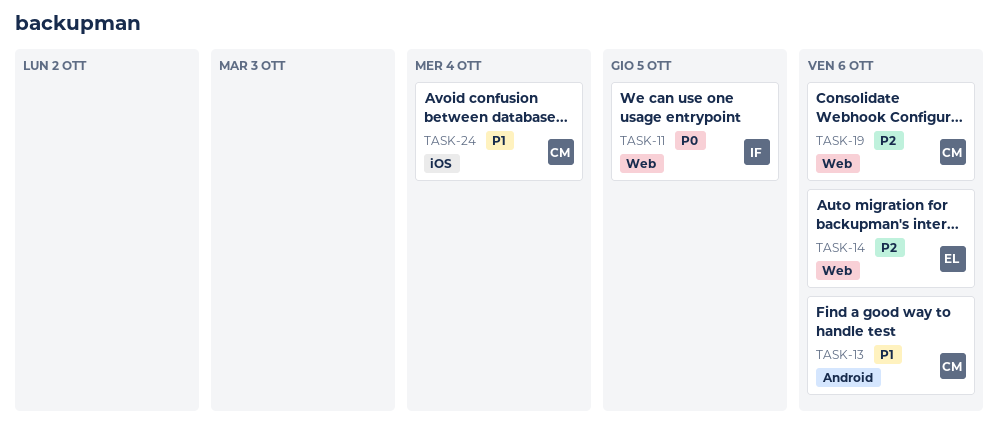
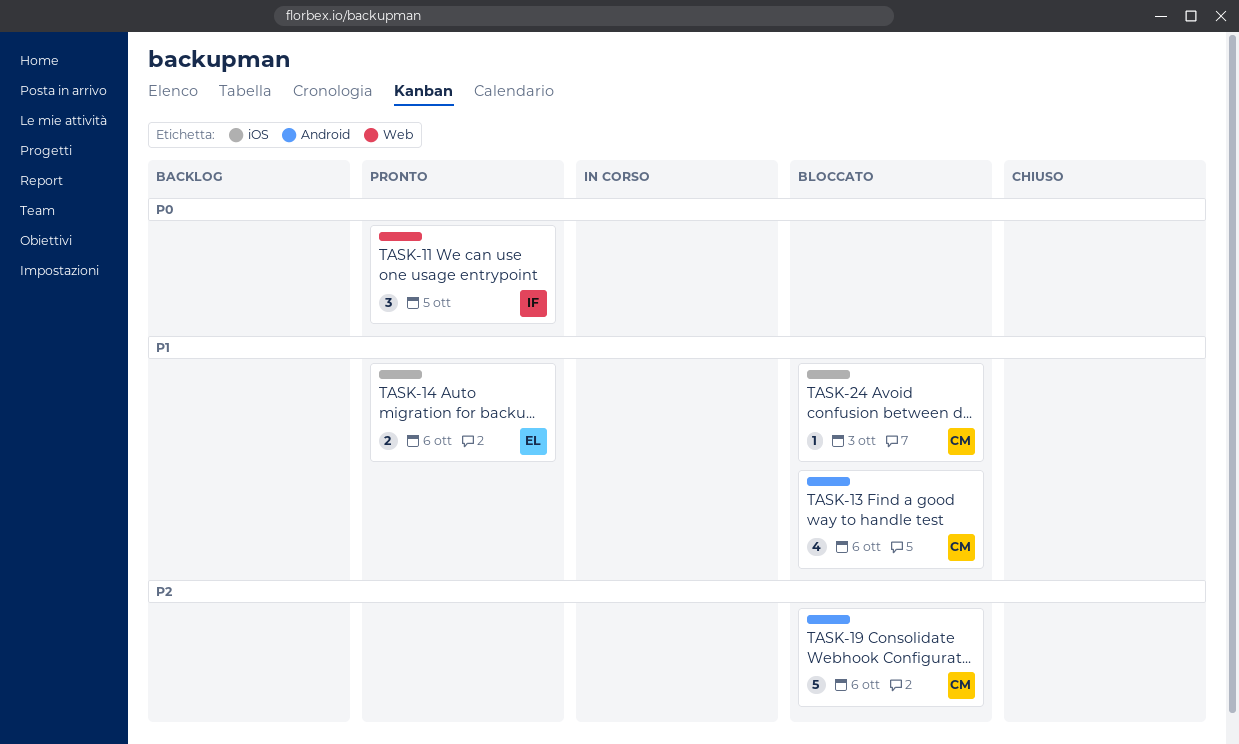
TASK-14, priority: P2 -> P1
TASK-14, label: Web -> iOS
TASK-19, label: Web -> Android
TASK-24, due: Oct 4 -> Oct 3

